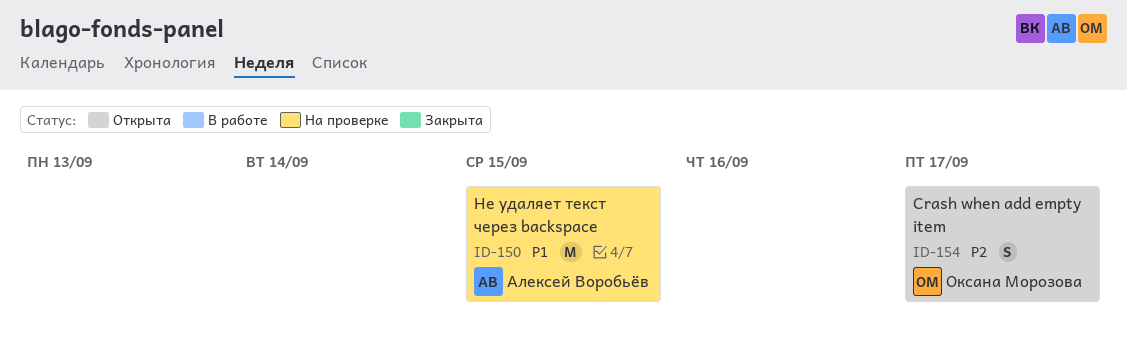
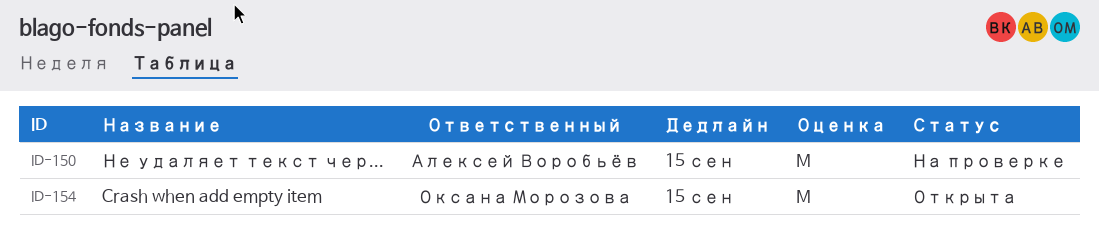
ID-154, estimate: S -> M
ID-154, due: Sep 17 -> Sep 15

